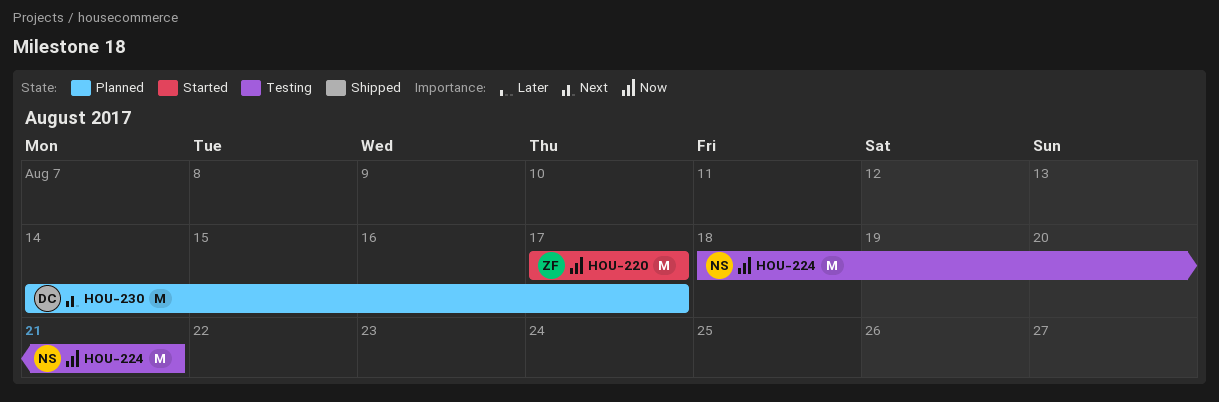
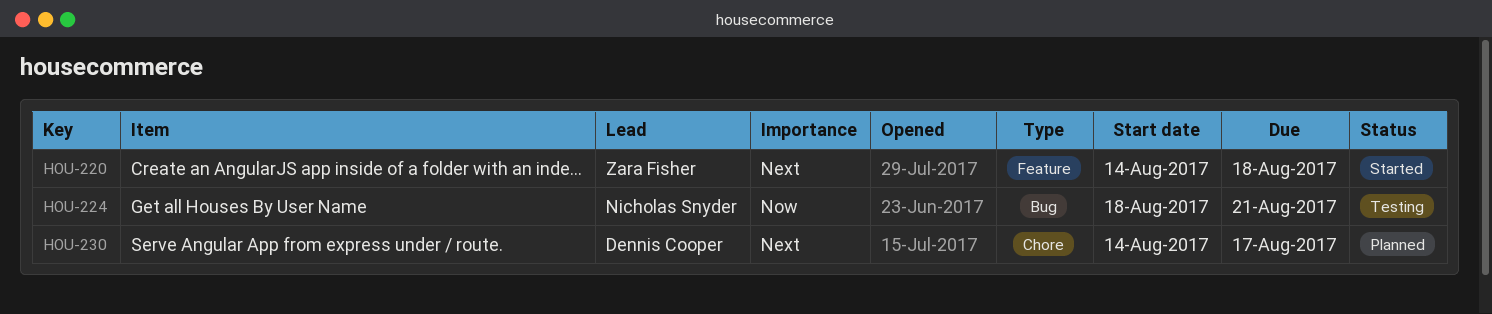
HOU-220, priority: Now -> Next
HOU-220, start: Aug 17 -> Aug 14
HOU-220, due: Aug 17 -> Aug 18

